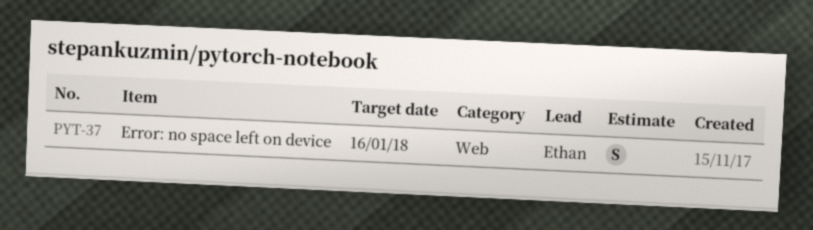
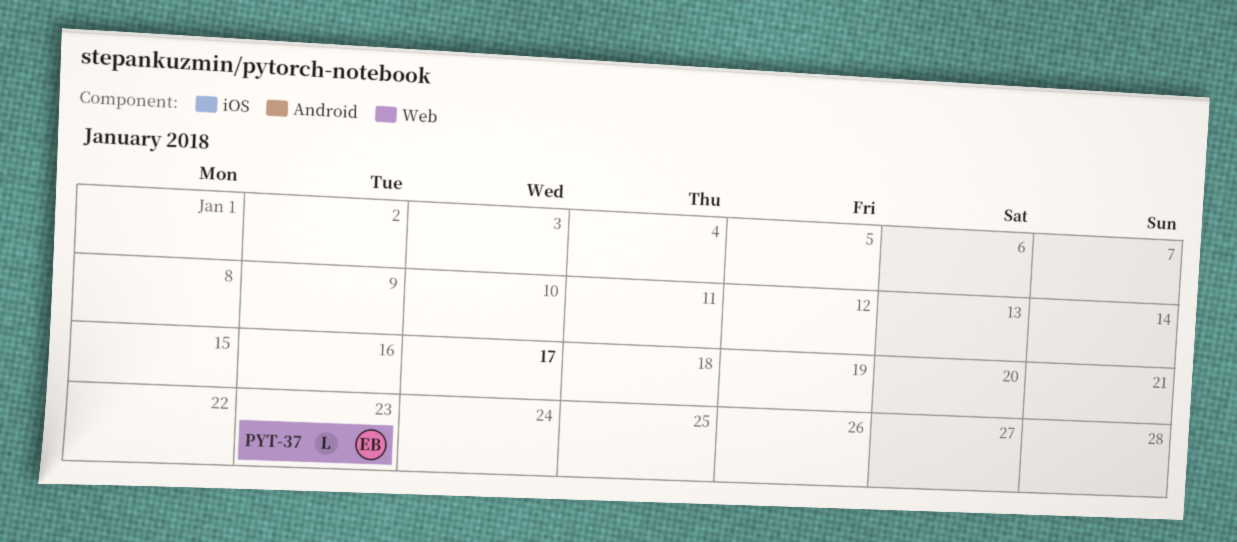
PYT-37, estimate: S -> L
PYT-37, due: Jan 16 -> Jan 23

